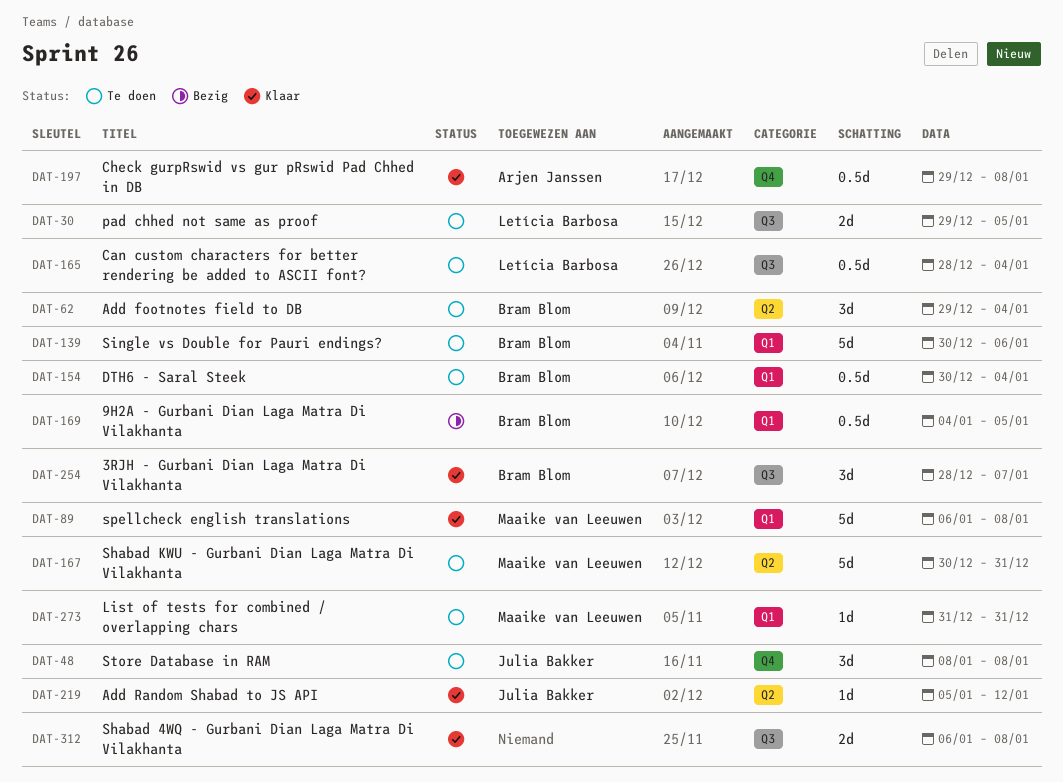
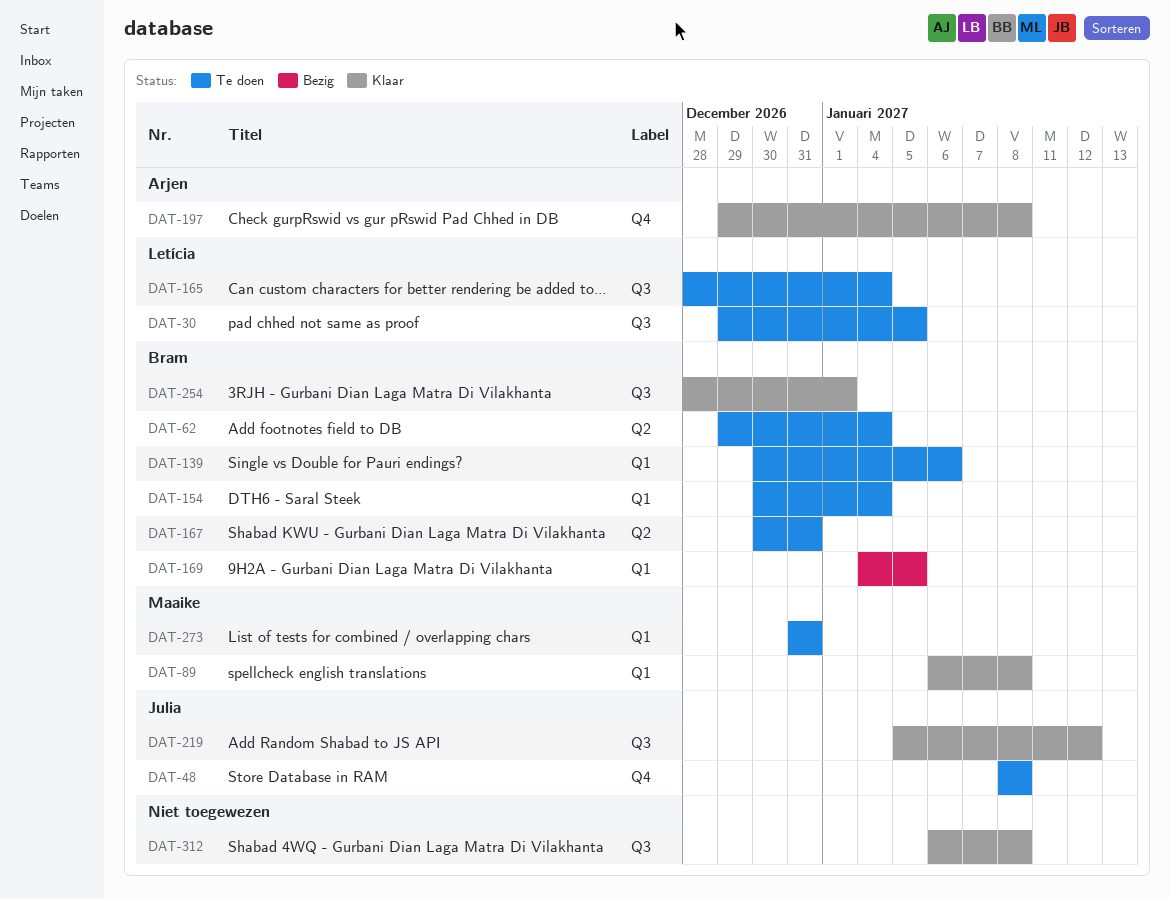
DAT-167, owner: Maaike van Leeuwen -> Bram Blom
DAT-219, label: Q2 -> Q3
DAT-254, due: Jan 7 -> Jan 1

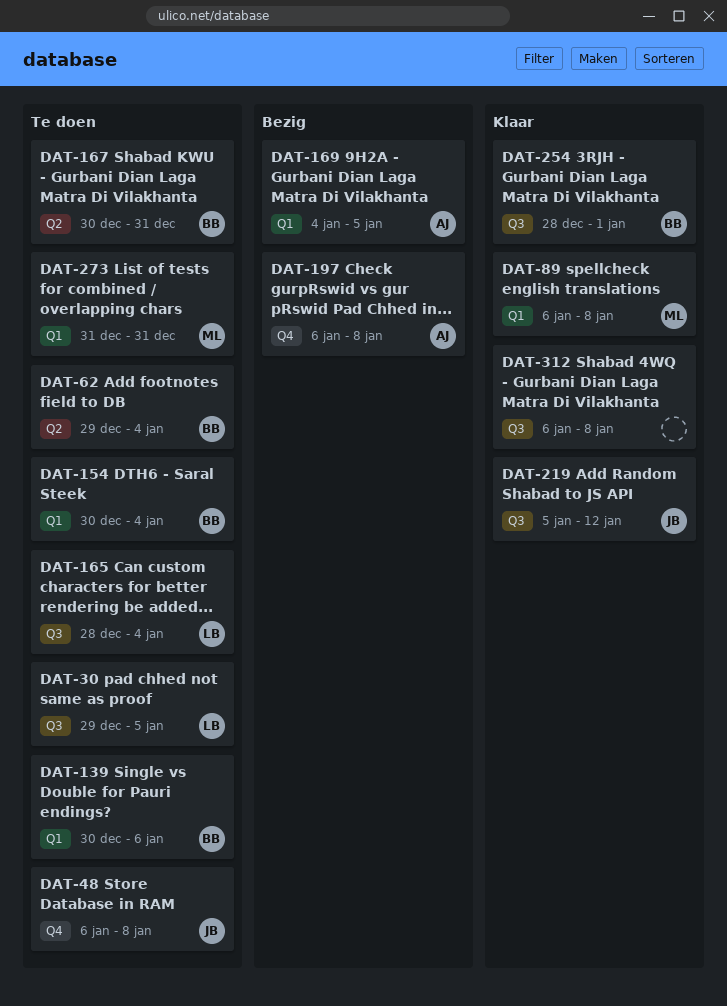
DAT-48, start: Jan 8 -> Jan 6
DAT-169, owner: Bram -> Arjen
DAT-197, status: Klaar -> Bezig
DAT-197, start: Dec 29 -> Jan 6

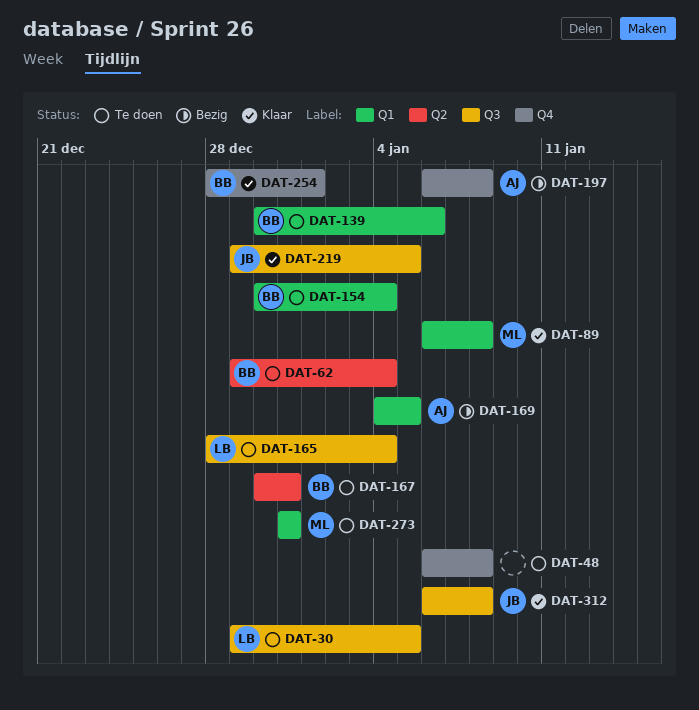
DAT-48, owner: JB -> none
DAT-219, start: Jan 5 -> Dec 29
DAT-219, due: Jan 12 -> Jan 5
DAT-254, label: Q3 -> Q4
DAT-312, owner: none -> JB

